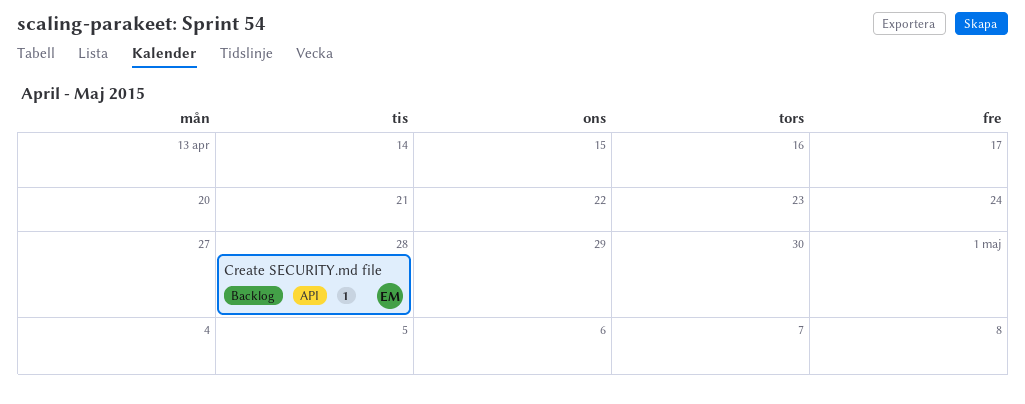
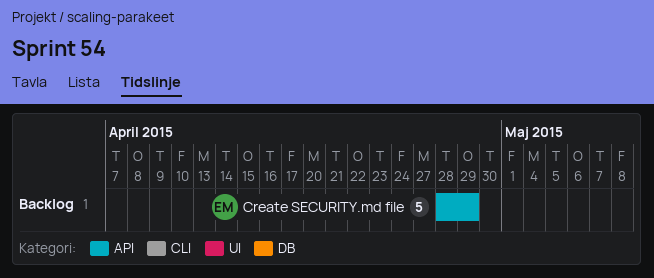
Create SECURITY.md file, estimate: 1 -> 5
Create SECURITY.md file, due: Apr 28 -> Apr 29

